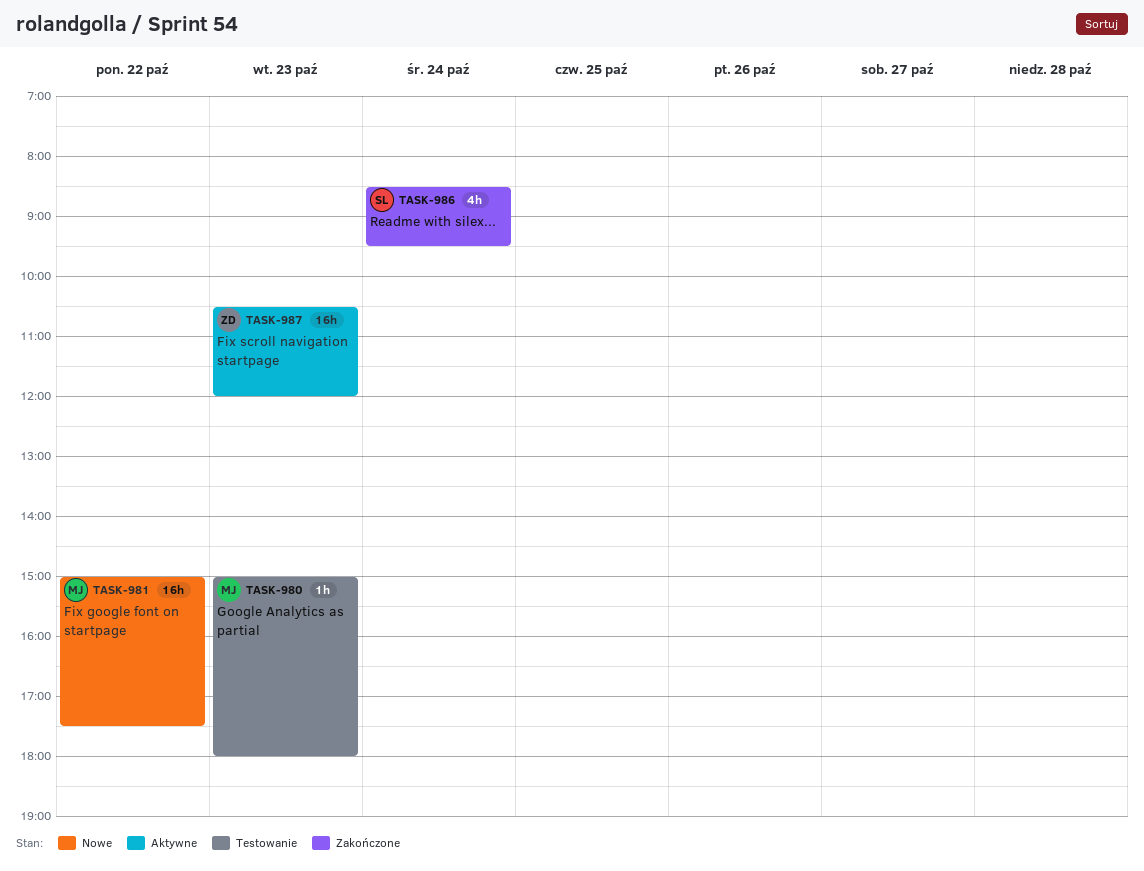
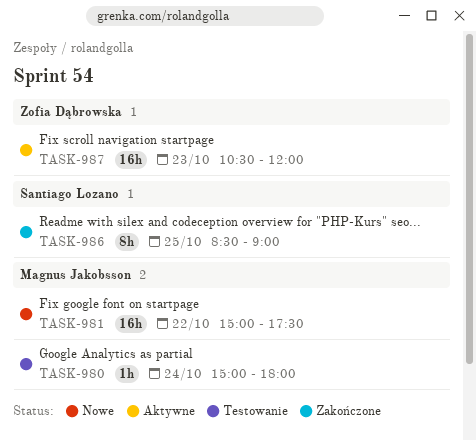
TASK-980, day: Oct 23 -> Oct 24
TASK-986, estimate: 4h -> 8h
TASK-986, day: Oct 24 -> Oct 25
TASK-986, ends: 09:30 -> 09:00

